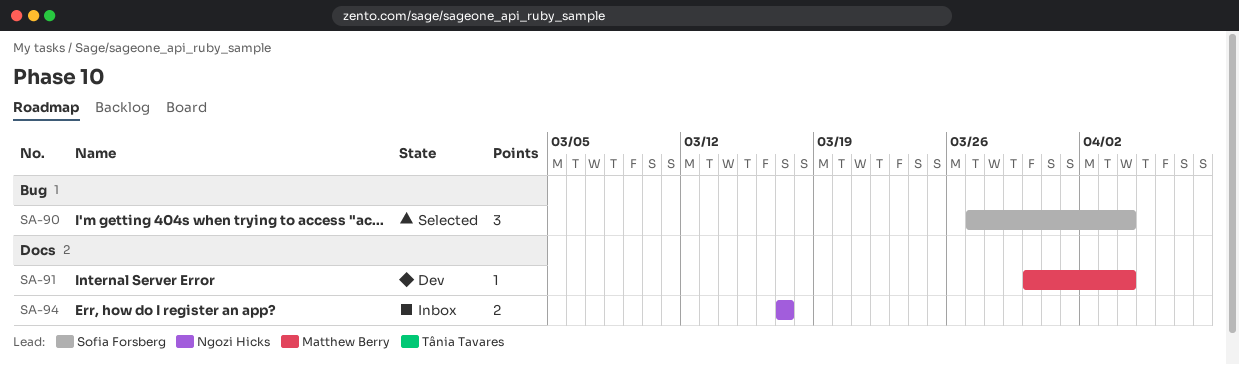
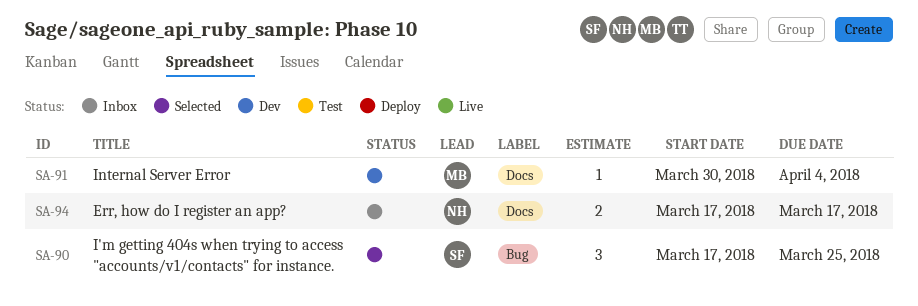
SA-90, start: Mar 27 -> Mar 17
SA-90, due: Apr 4 -> Mar 25

